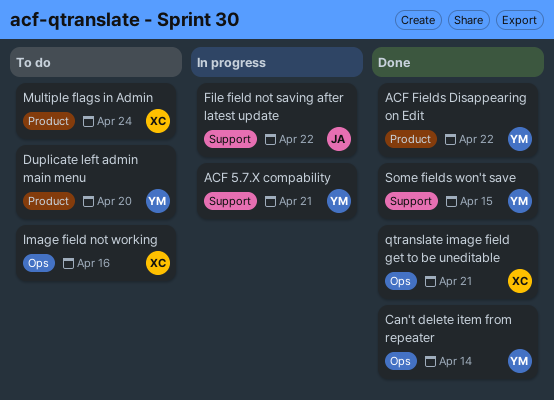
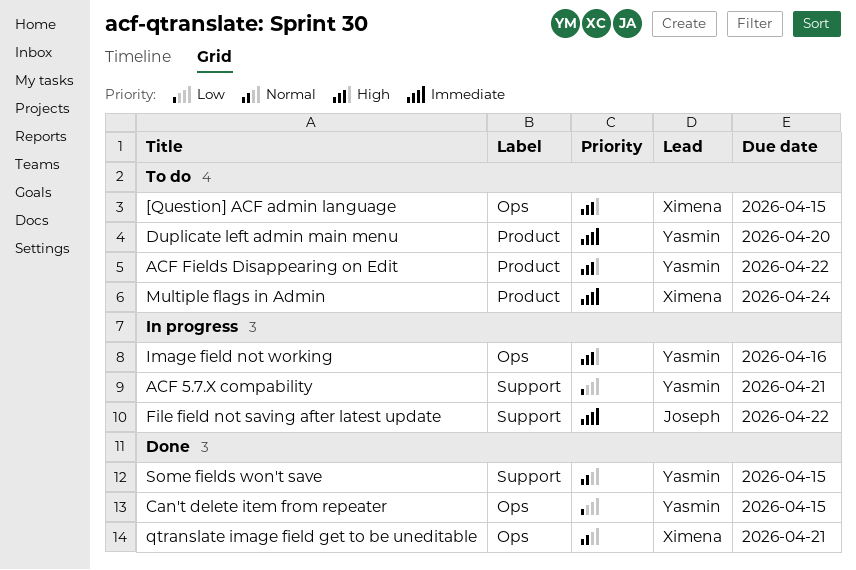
[Question] ACF admin language: none -> present
ACF Fields Disappearing on Edit, status: Done -> To do
Can't delete item from repeater, due: Apr 14 -> Apr 15
Image field not working, status: To do -> In progress
Image field not working, owner: Ximena -> Yasmin

